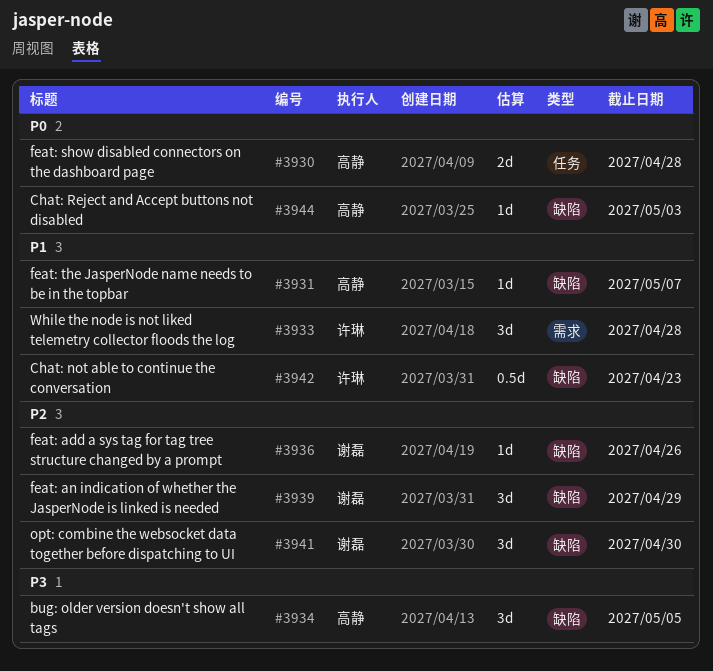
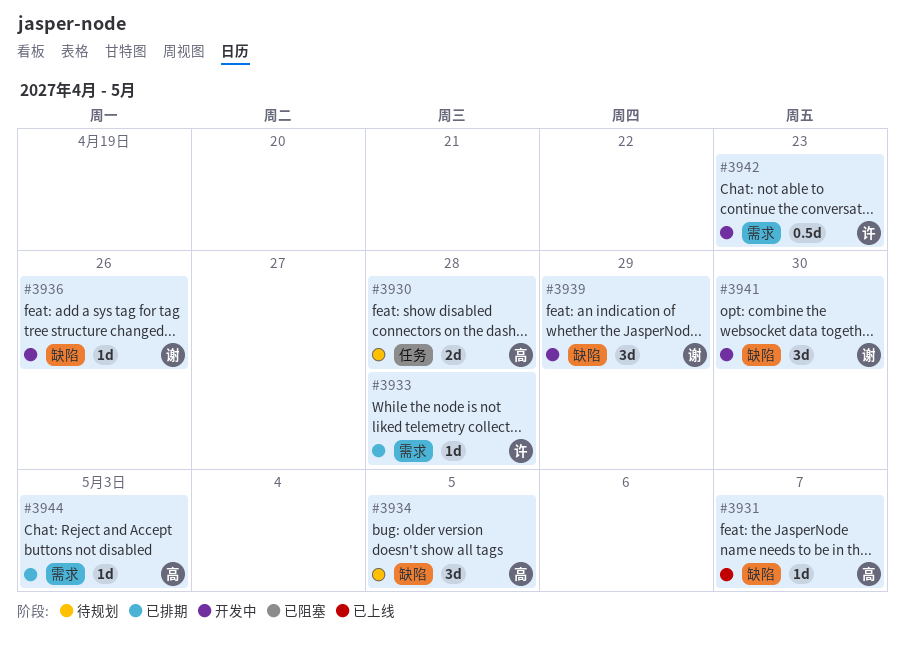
#3933, estimate: 3d -> 1d
#3942, label: 缺陷 -> 需求
#3944, label: 缺陷 -> 需求

